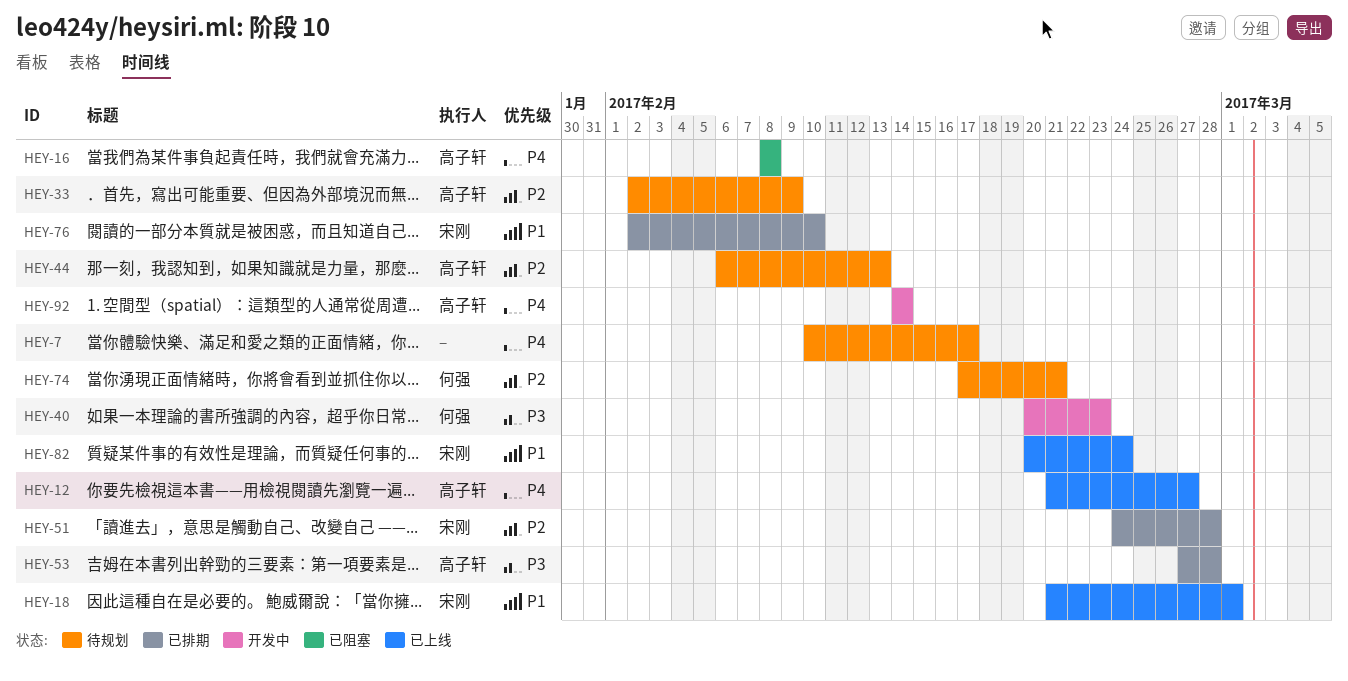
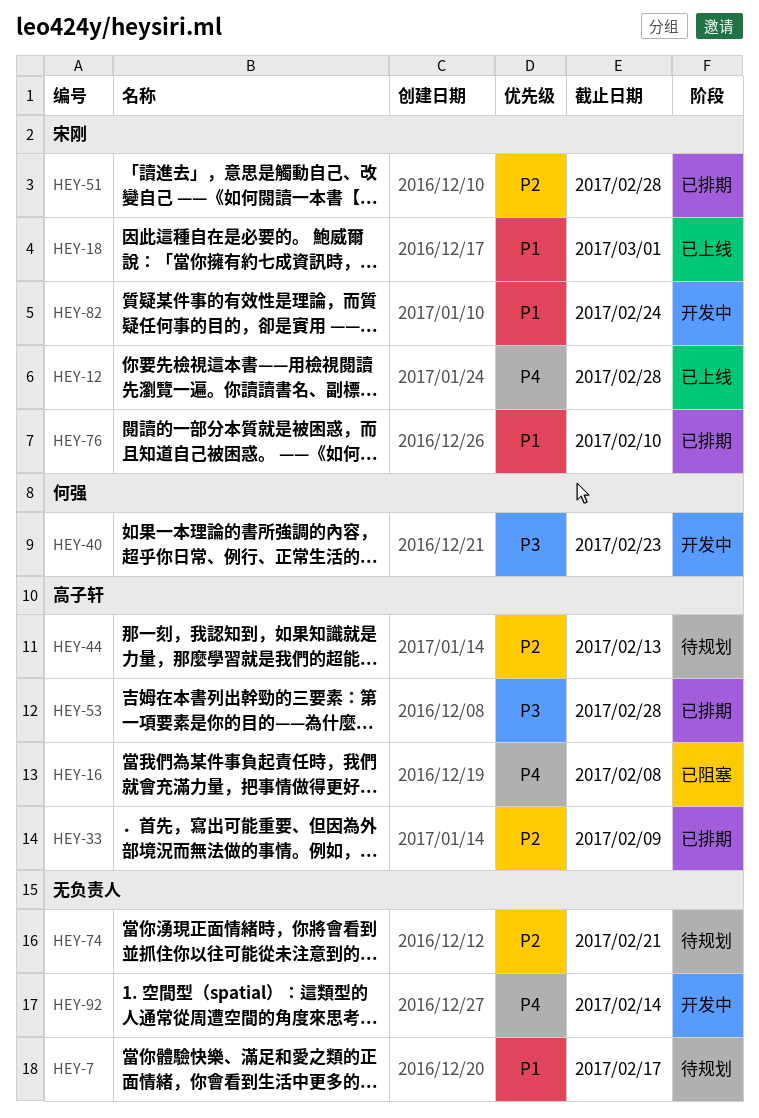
HEY-7, priority: P4 -> P1
HEY-12, owner: 高子轩 -> 宋刚
HEY-12, due: Feb 27 -> Feb 28
HEY-33, status: 待规划 -> 已排期
HEY-74, owner: 何强 -> none
HEY-82, status: 已上线 -> 开发中
HEY-92, owner: 高子轩 -> none

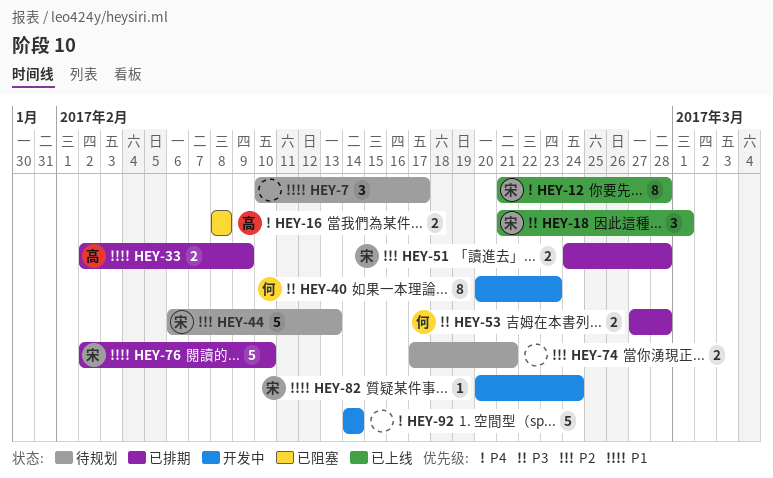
HEY-18, priority: P1 -> P3
HEY-33, priority: P2 -> P1
HEY-44, owner: 高子轩 -> 宋刚
HEY-53, owner: 高子轩 -> 何强

